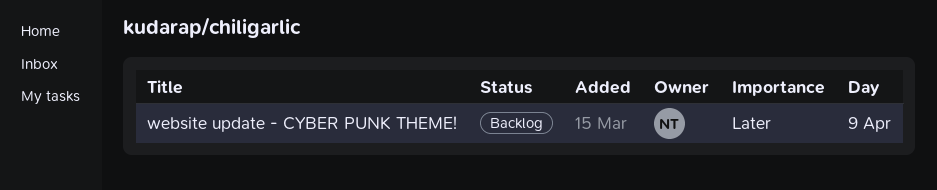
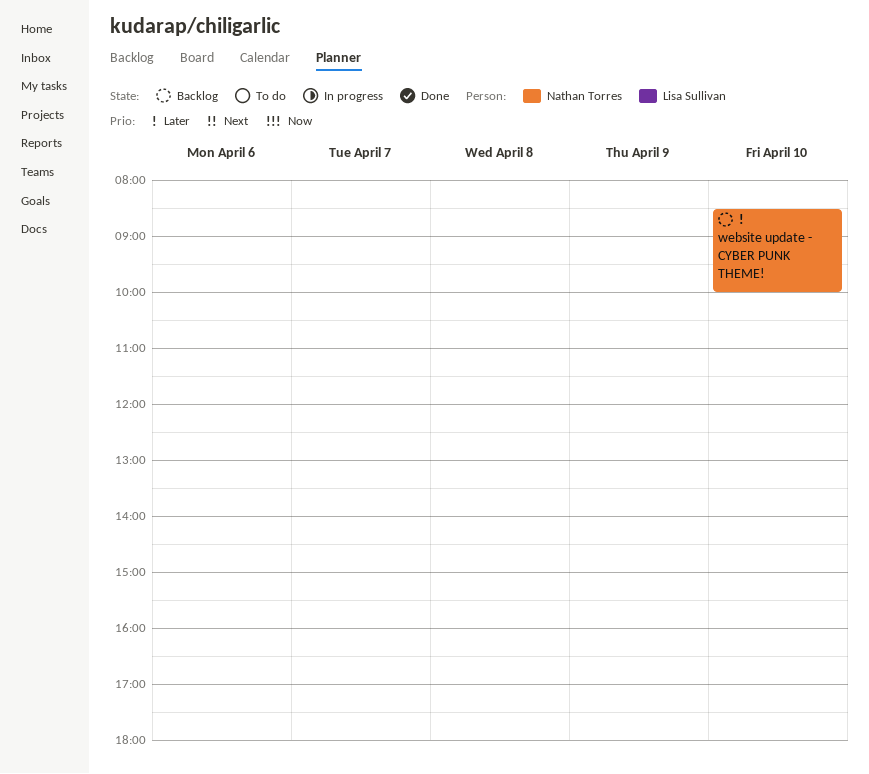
website update - CYBER PUNK THEME!, day: Apr 9 -> Apr 10

